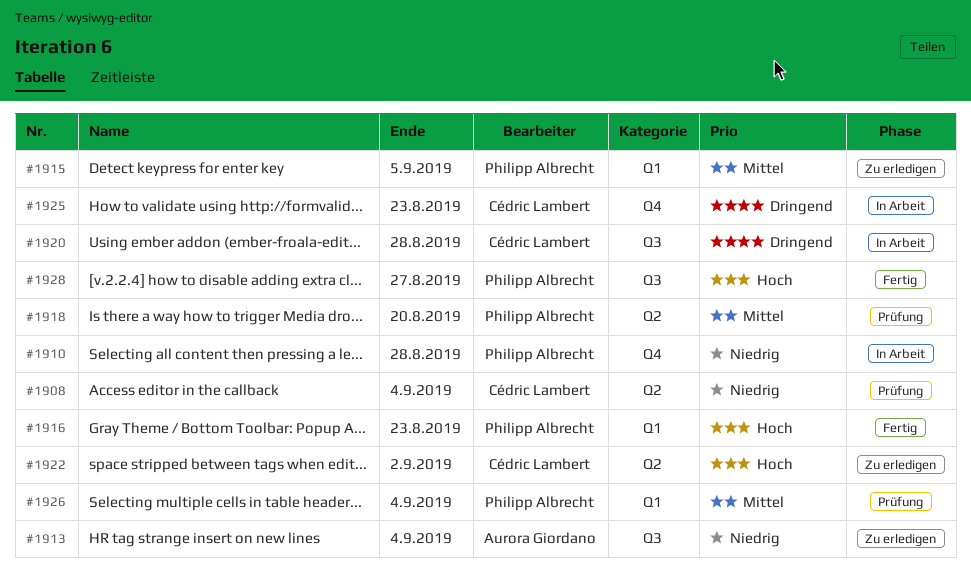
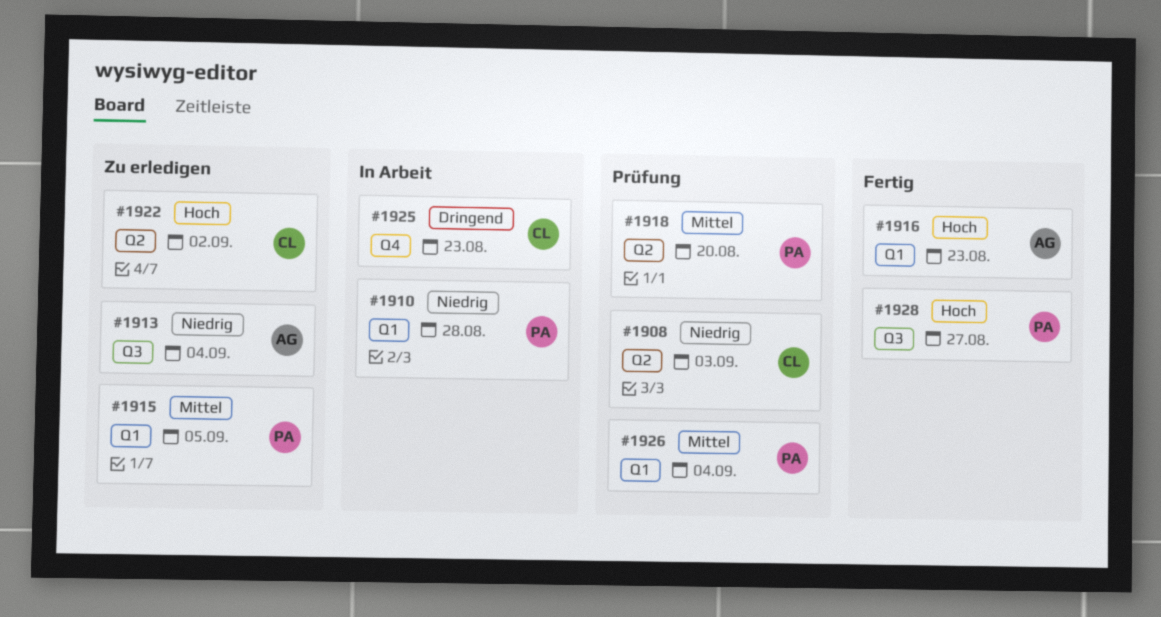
#1908, due: Sep 4 -> Sep 3
#1910, label: Q4 -> Q1
#1916, owner: Philipp Albrecht -> Aurora Giordano
#1920: present -> none

